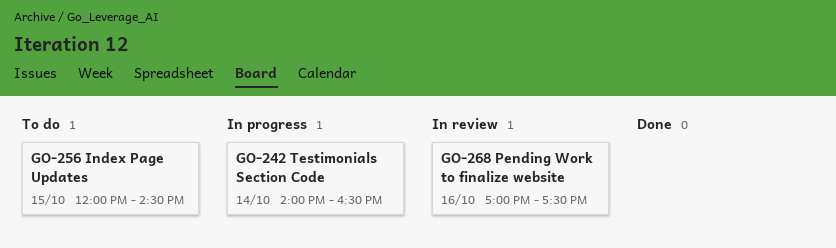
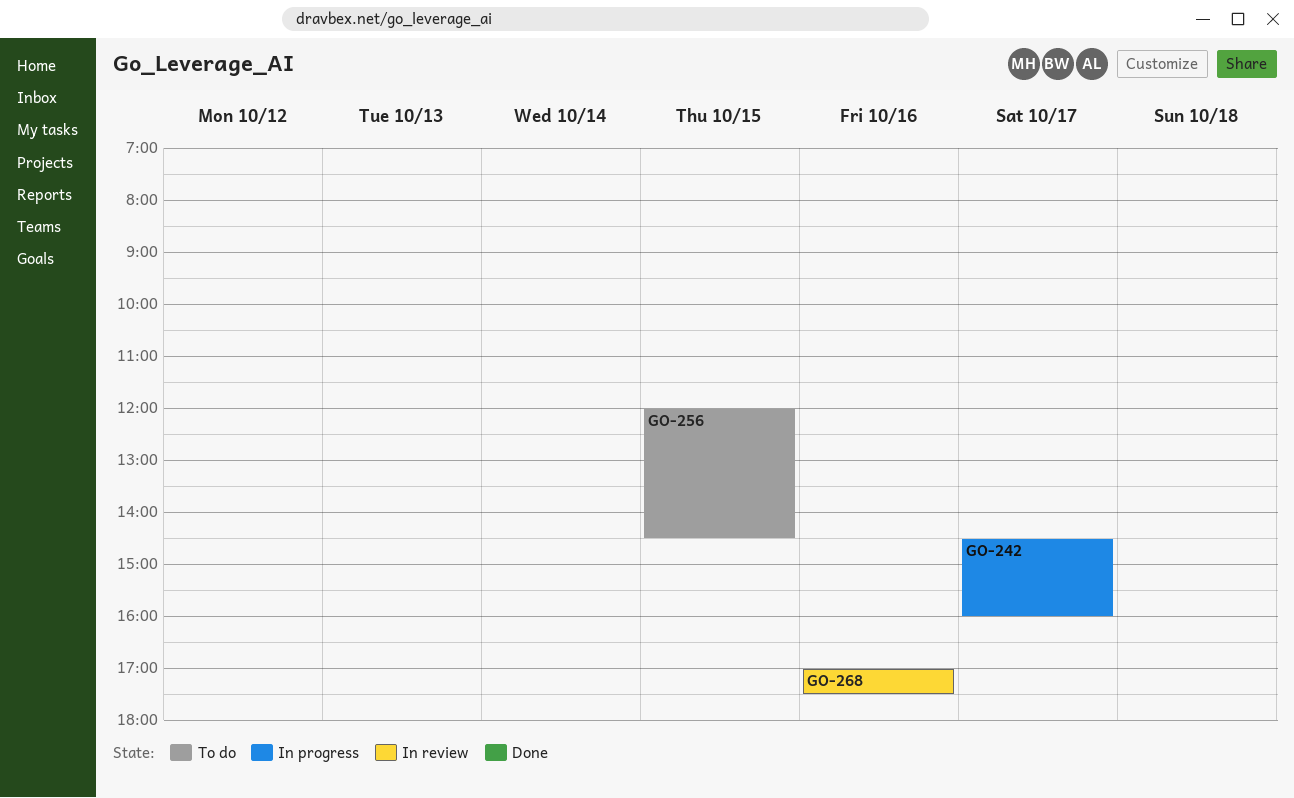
GO-242, day: Oct 14 -> Oct 17
GO-242, begins: 14:00 -> 14:30
GO-242, ends: 16:30 -> 16:00

